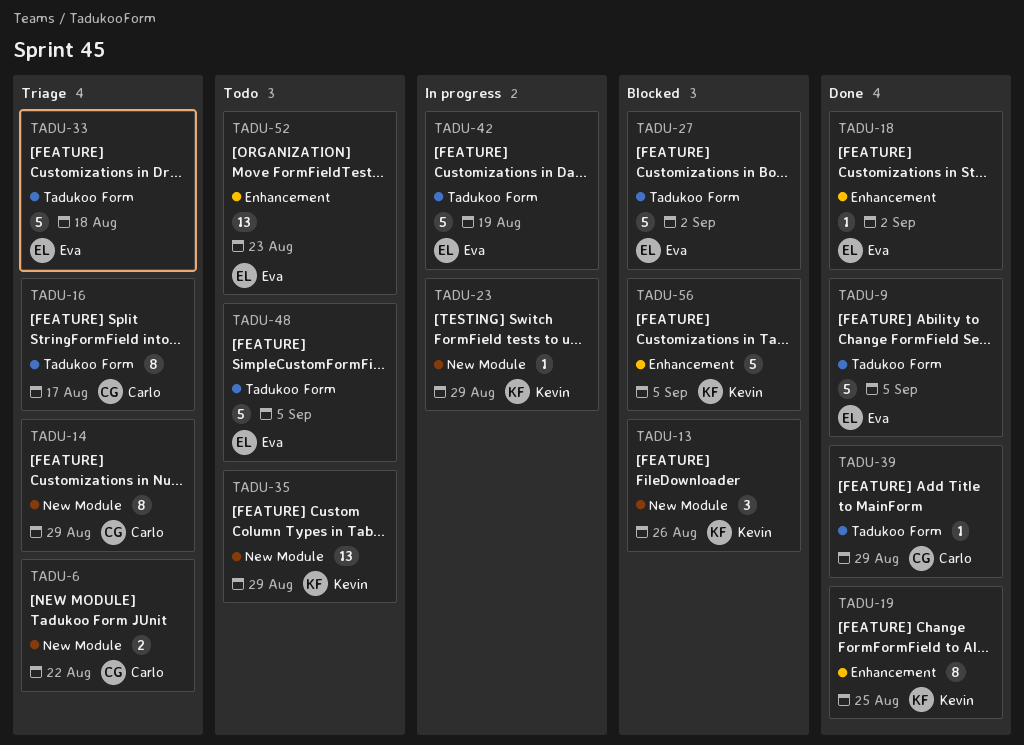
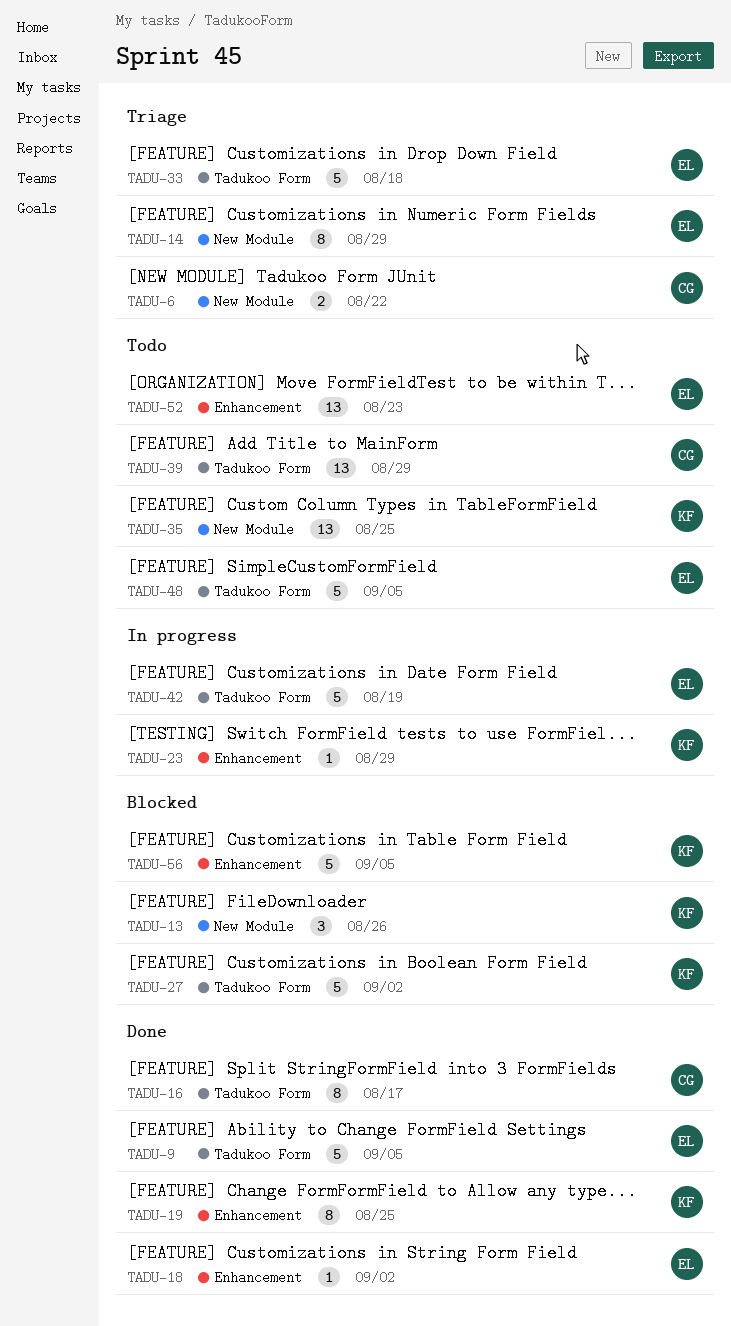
TADU-14, owner: Carlo -> Eva
TADU-16, status: Triage -> Done
TADU-23, label: New Module -> Enhancement
TADU-27, owner: Eva -> Kevin
TADU-35, due: Aug 29 -> Aug 25
TADU-39, status: Done -> Todo
TADU-39, estimate: 1 -> 13

